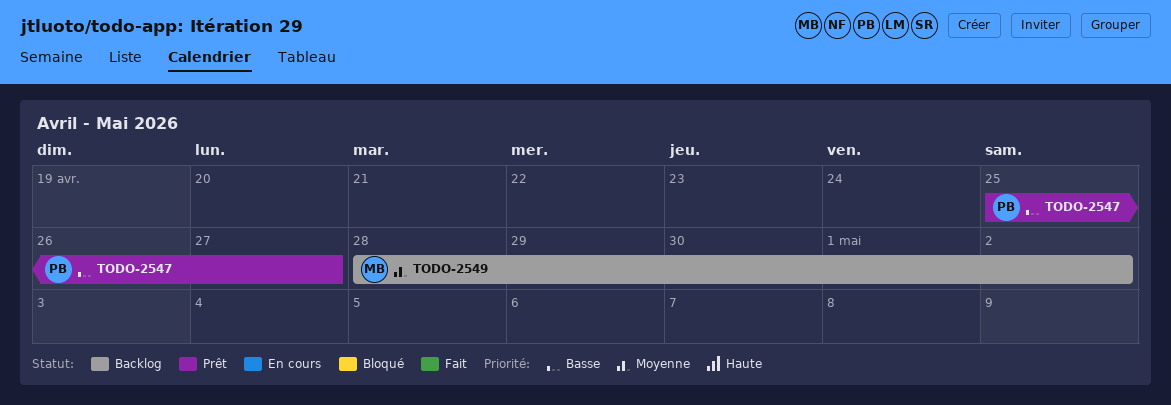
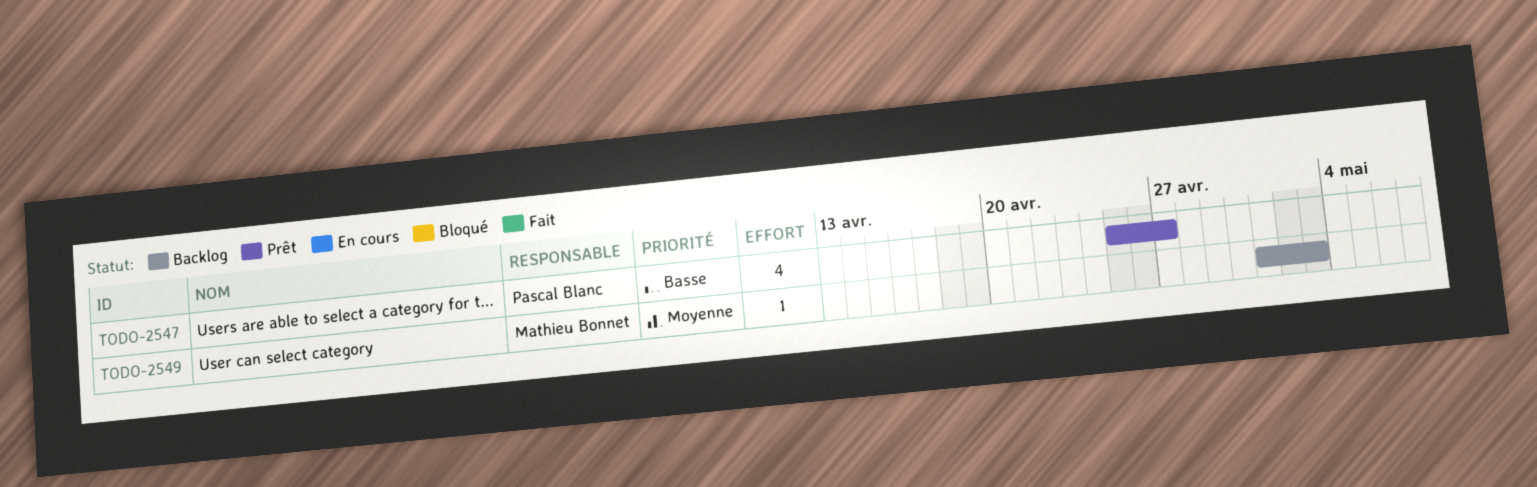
TODO-2549, start: Apr 28 -> May 1
TODO-2549, due: May 2 -> May 3

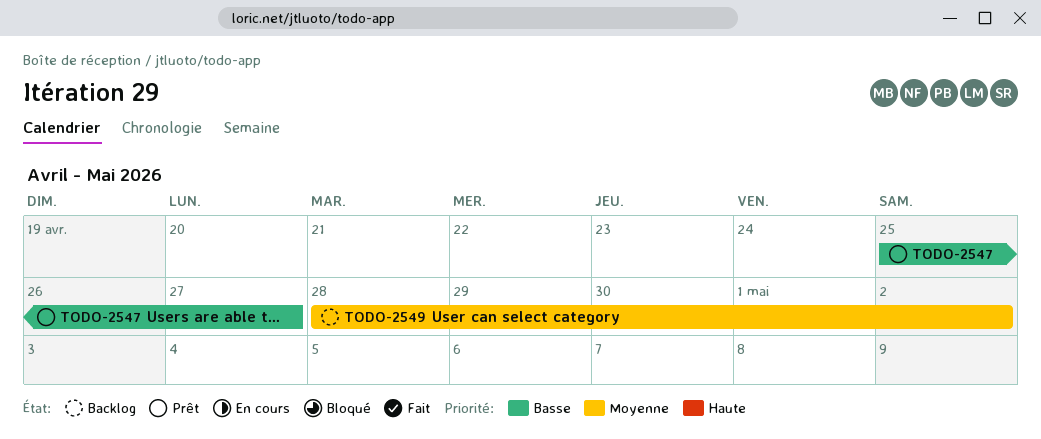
TODO-2549, start: May 1 -> Apr 28
TODO-2549, due: May 3 -> May 2

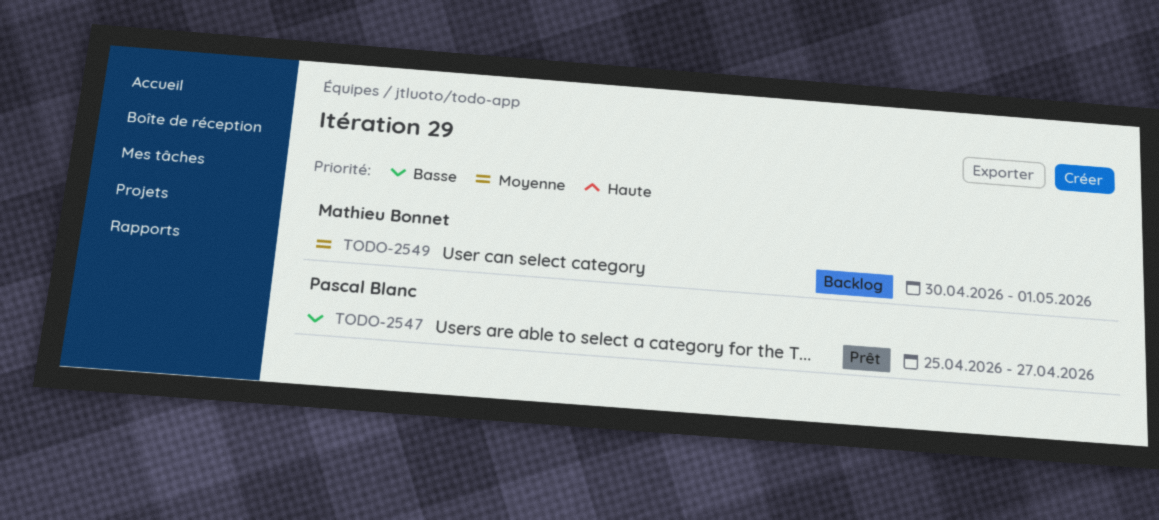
TODO-2549, start: Apr 28 -> Apr 30
TODO-2549, due: May 2 -> May 1

